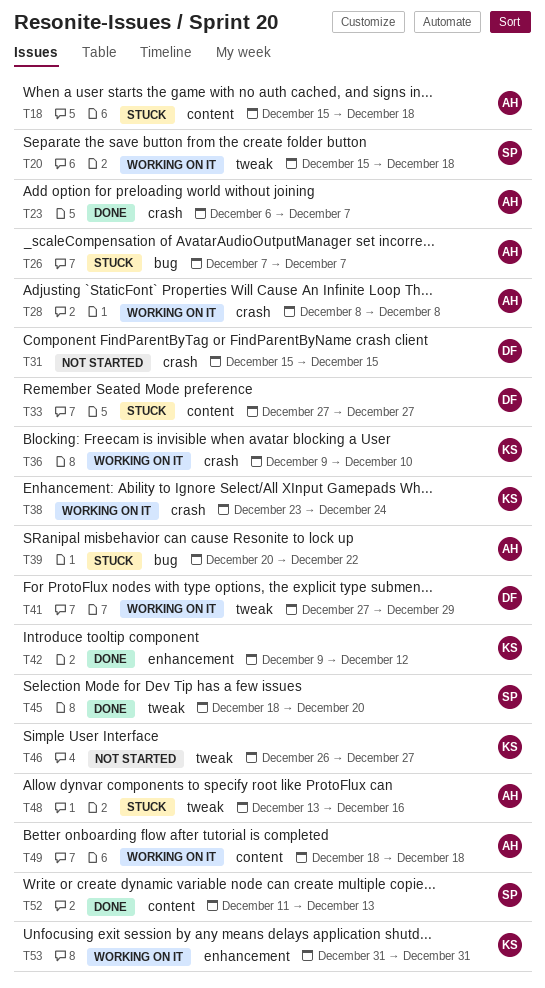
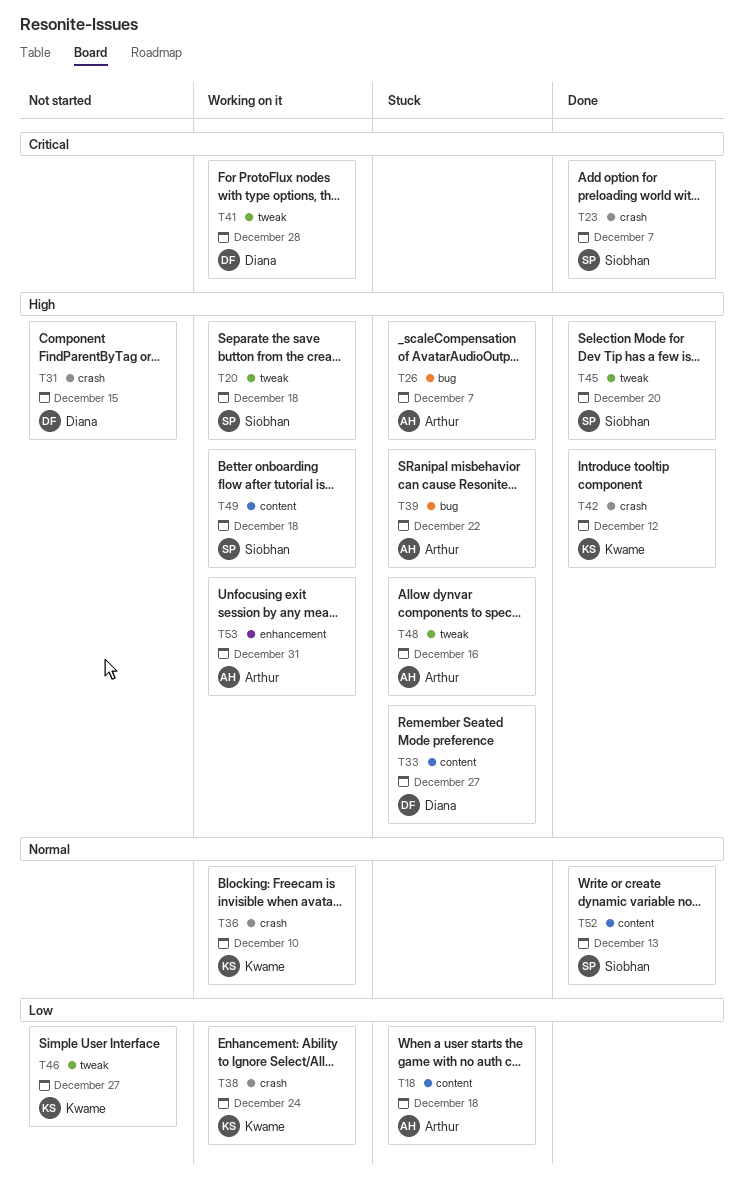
T23, owner: Arthur -> Siobhan
T28: present -> none
T41, due: Dec 29 -> Dec 28
T42, label: enhancement -> crash
T49, owner: Arthur -> Siobhan
T53, owner: Kwame -> Arthur

